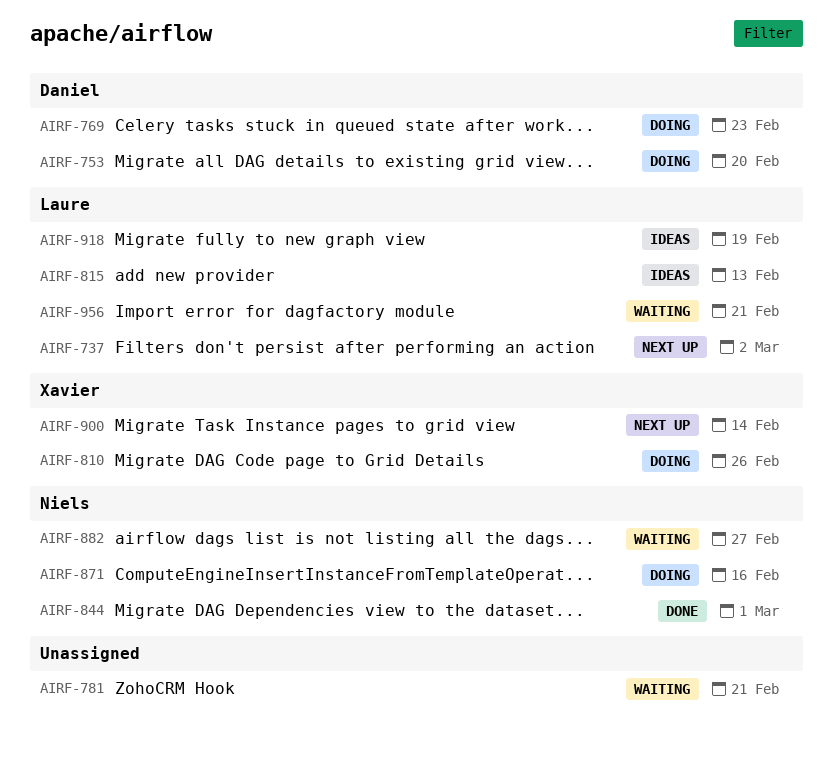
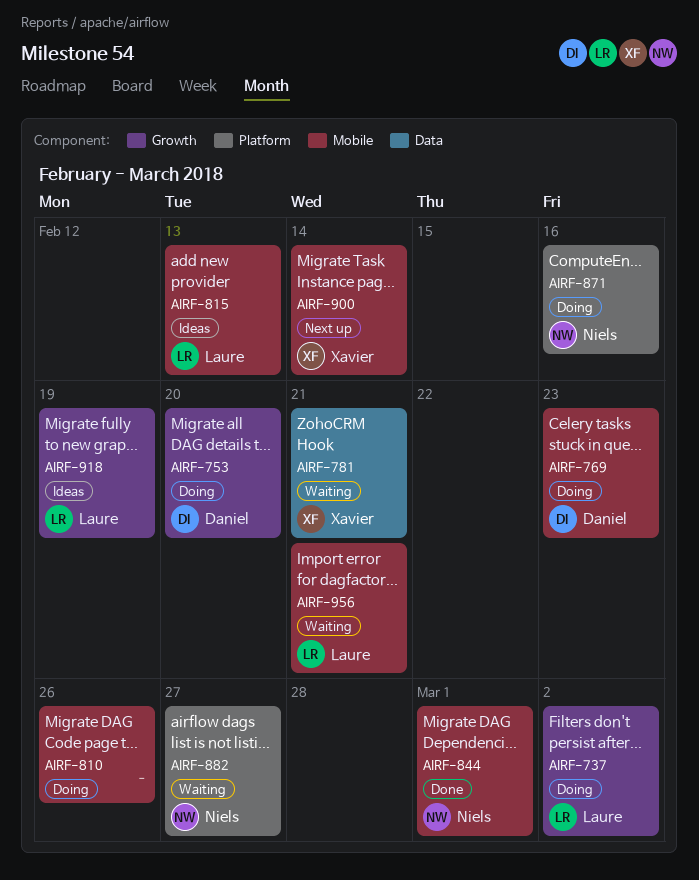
AIRF-737, status: Next up -> Doing
AIRF-781, owner: none -> Xavier
AIRF-810, owner: Xavier -> none

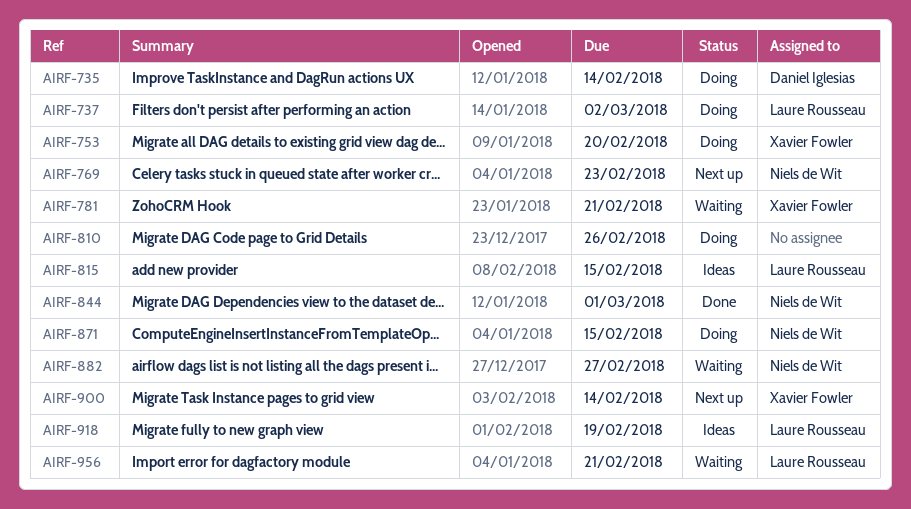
AIRF-735: none -> present
AIRF-753, owner: Daniel Iglesias -> Xavier Fowler
AIRF-769, status: Doing -> Next up
AIRF-769, owner: Daniel Iglesias -> Niels de Wit
AIRF-815, due: Feb 13 -> Feb 15
AIRF-871, due: Feb 16 -> Feb 15

